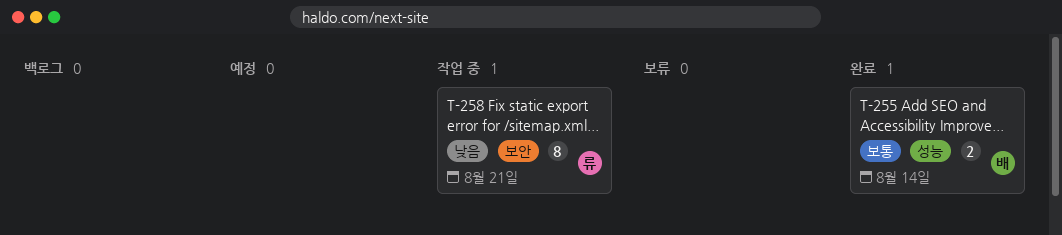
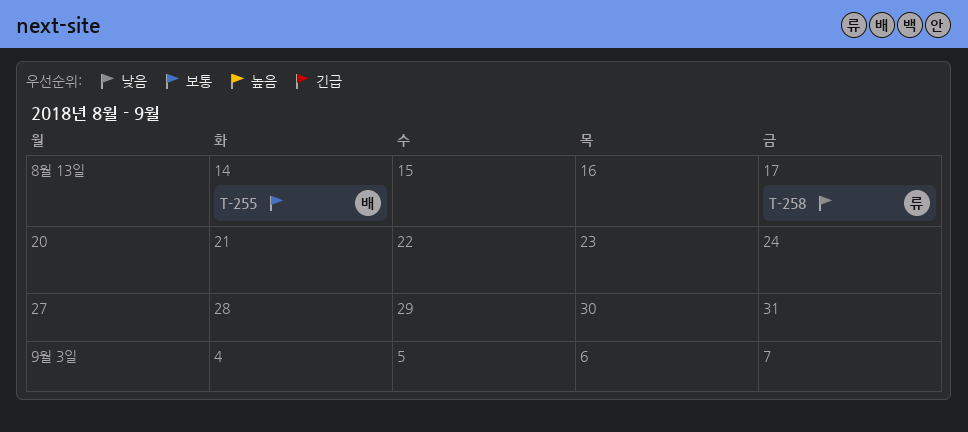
T-258, due: Aug 21 -> Aug 17

